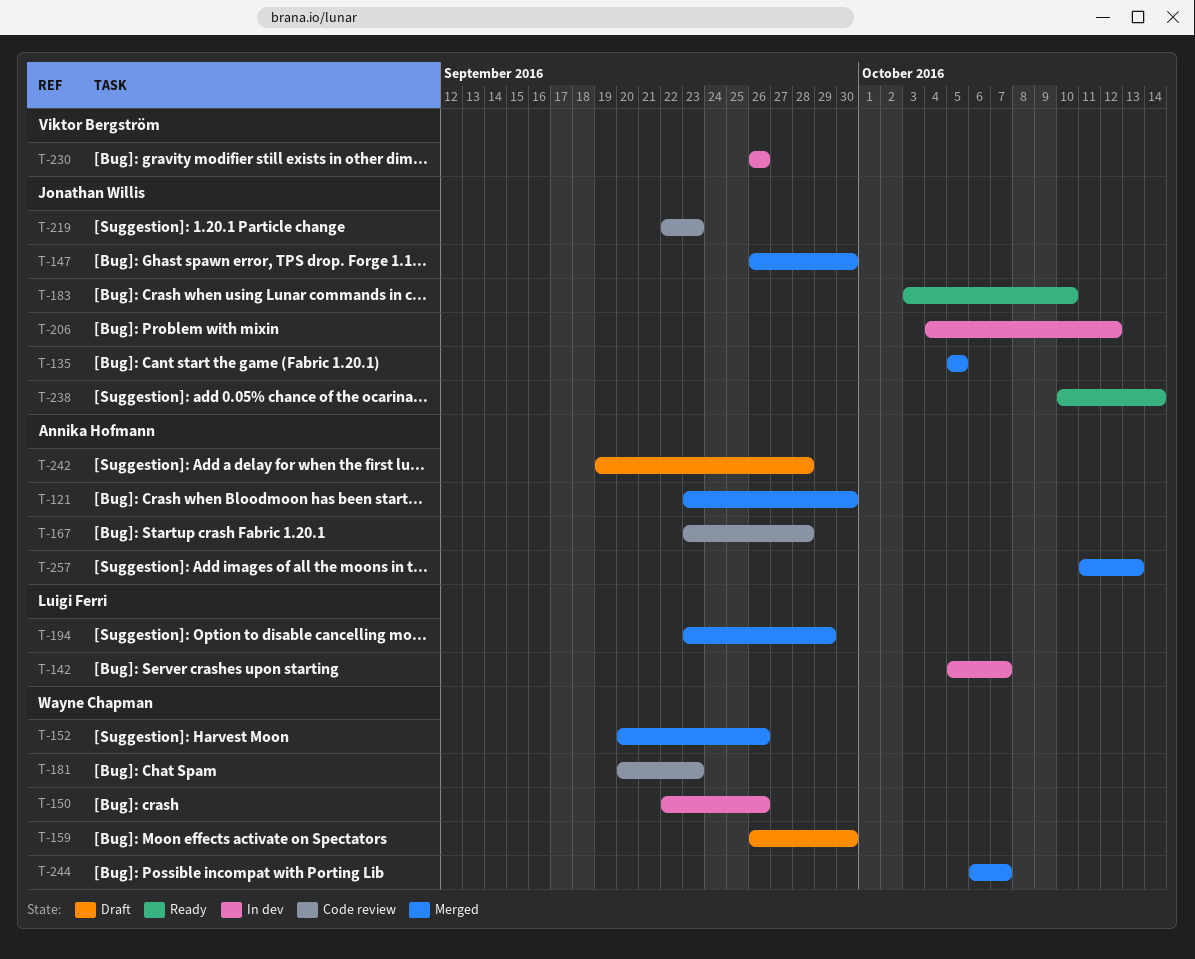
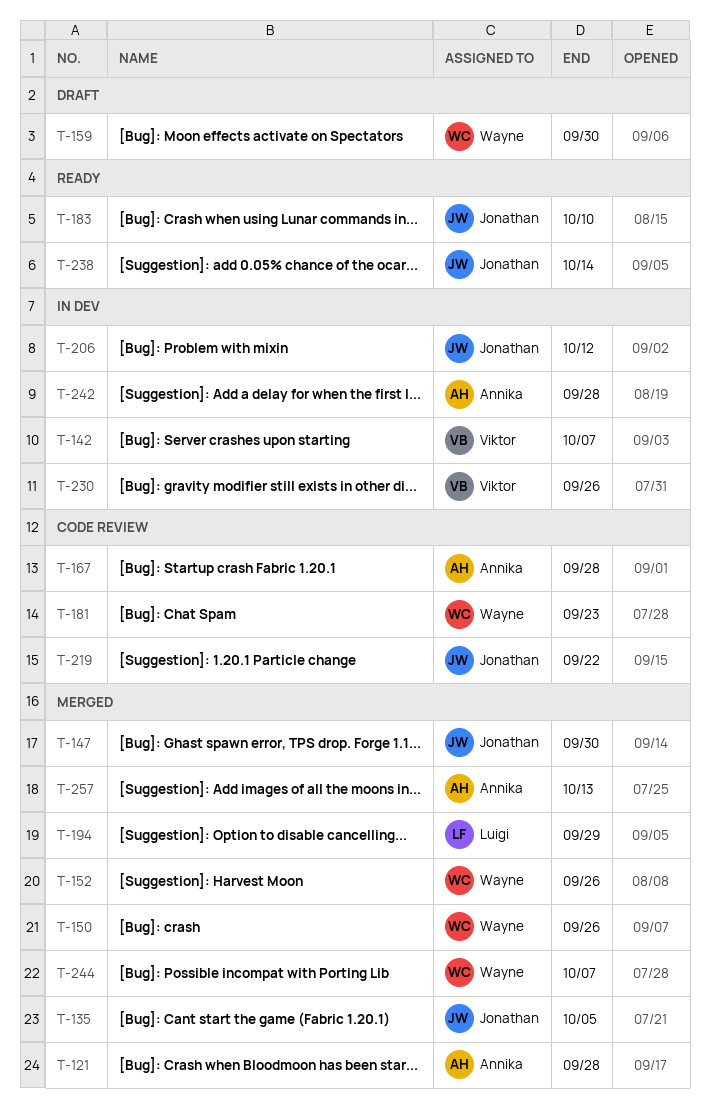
T-121, due: Sep 30 -> Sep 28
T-142, owner: Luigi Ferri -> Viktor Bergström
T-150, status: In dev -> Merged
T-219, due: Sep 23 -> Sep 22
T-242, status: Draft -> In dev

